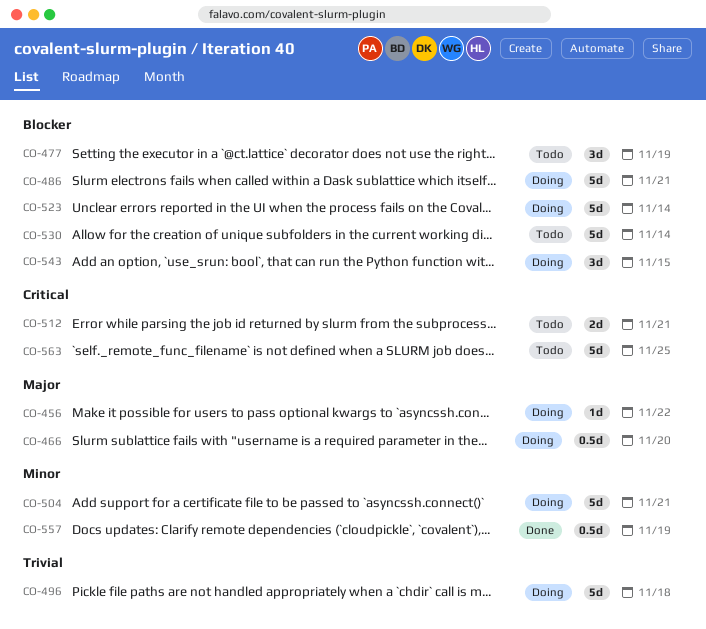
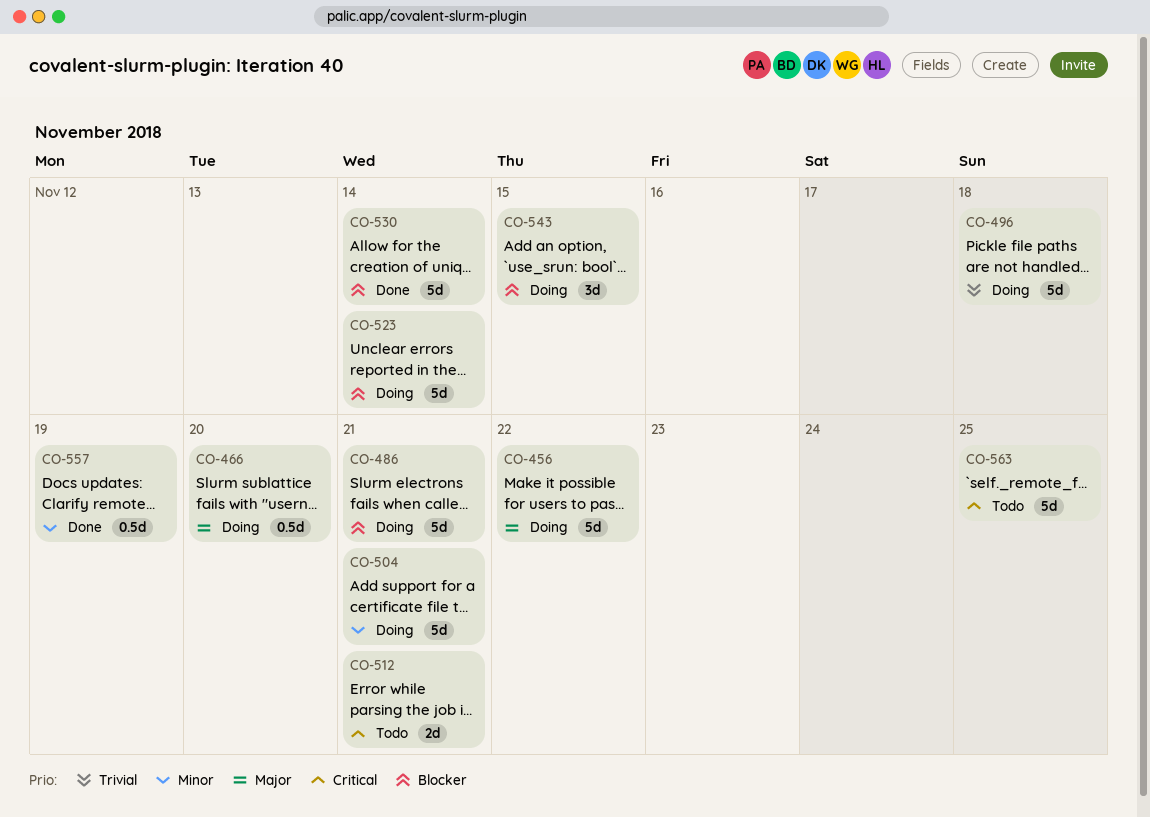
CO-456, estimate: 1d -> 5d
CO-477: present -> none
CO-530, status: Todo -> Done

